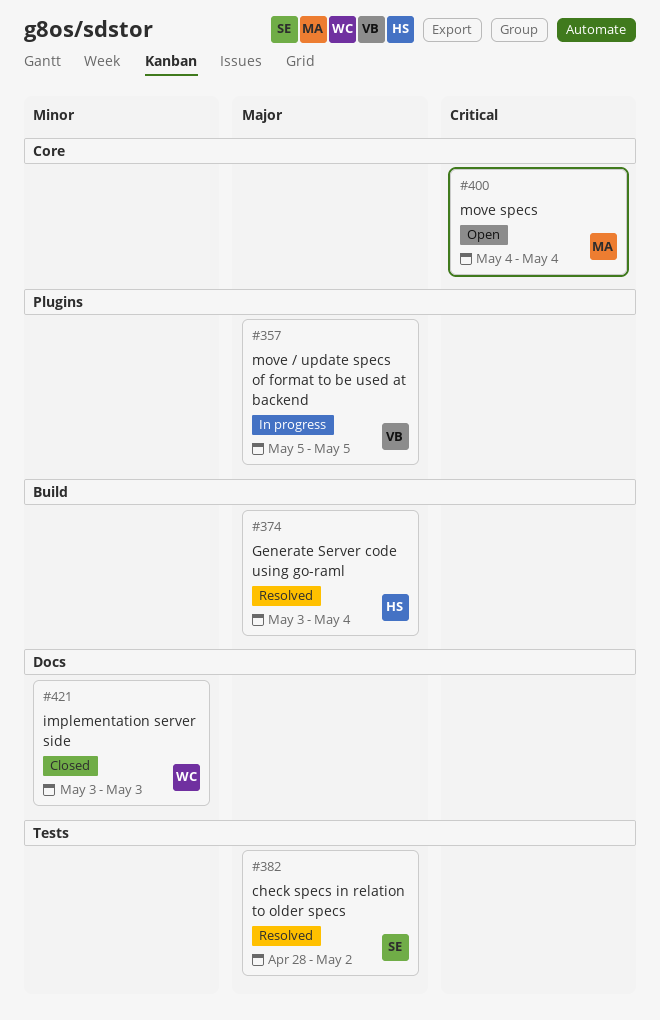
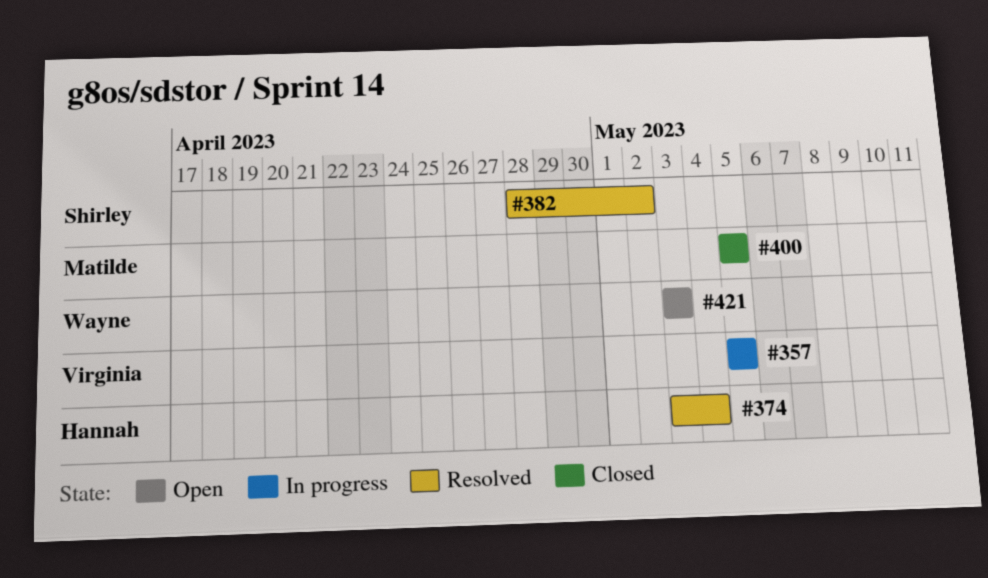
#400, status: Open -> Closed
#400, start: May 4 -> May 5
#400, due: May 4 -> May 5
#421, status: Closed -> Open

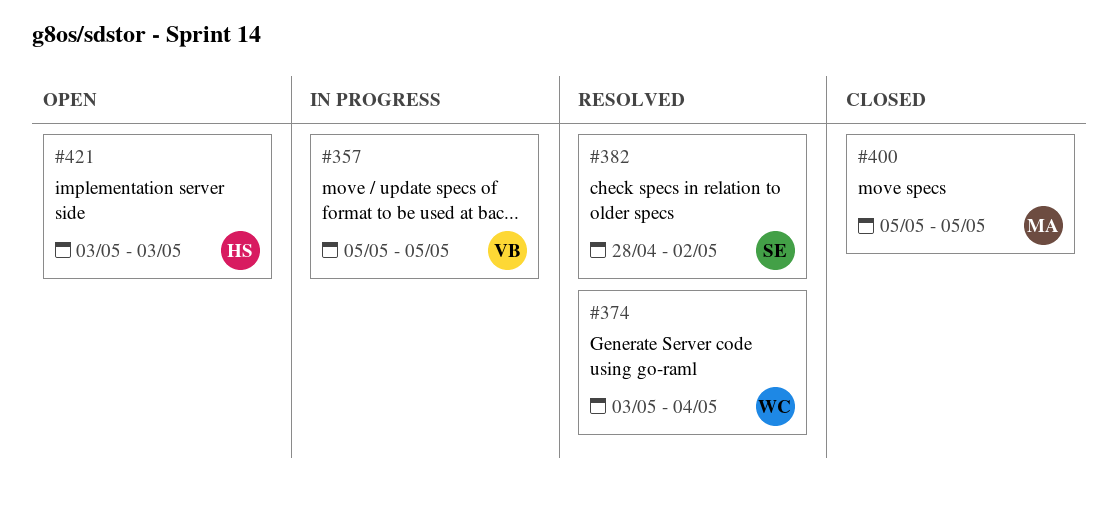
#374, owner: Hannah -> Wayne
#421, owner: Wayne -> Hannah

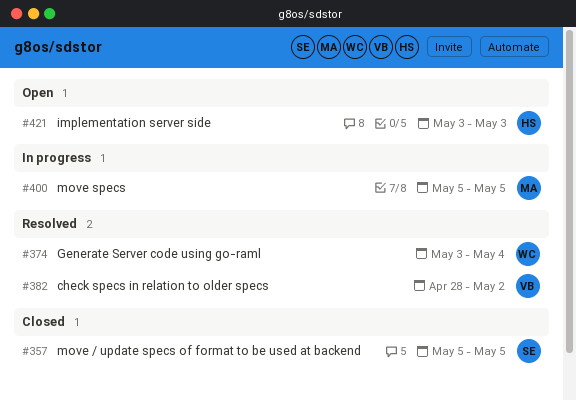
#357, status: In progress -> Closed
#357, owner: VB -> SE
#382, owner: SE -> VB
#400, status: Closed -> In progress

